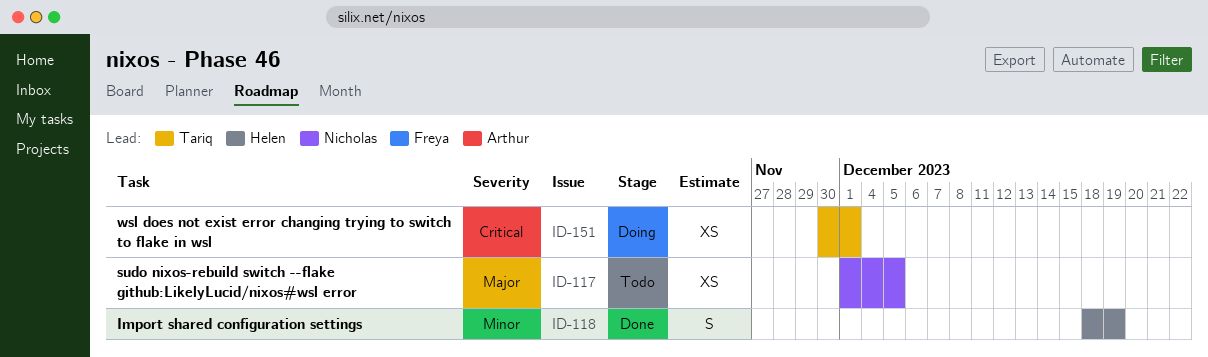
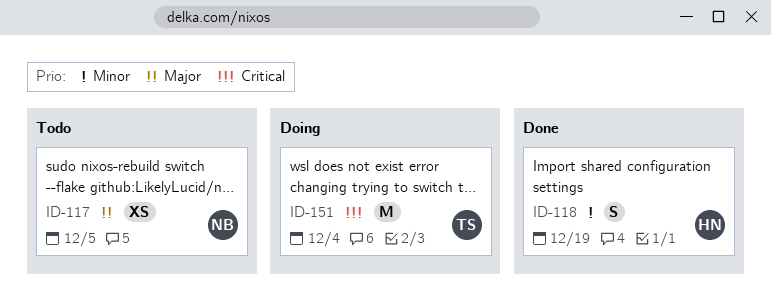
ID-151, estimate: XS -> M
ID-151, due: Dec 1 -> Dec 4

